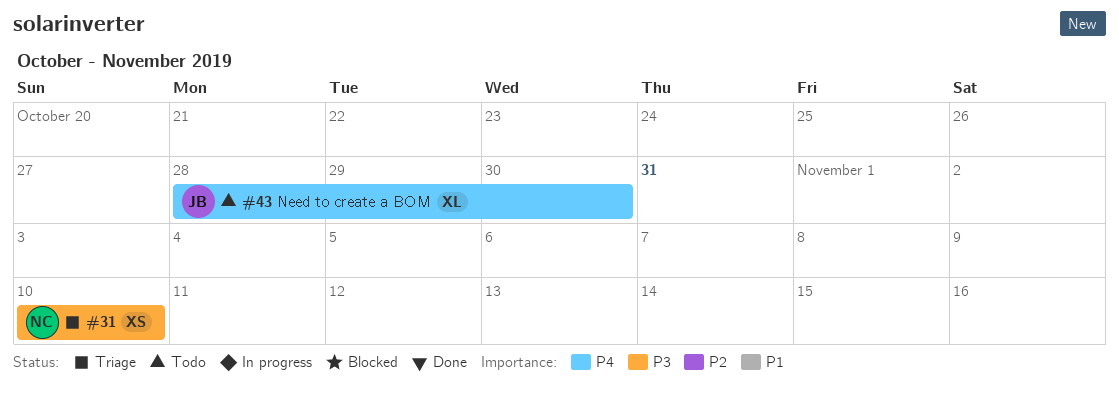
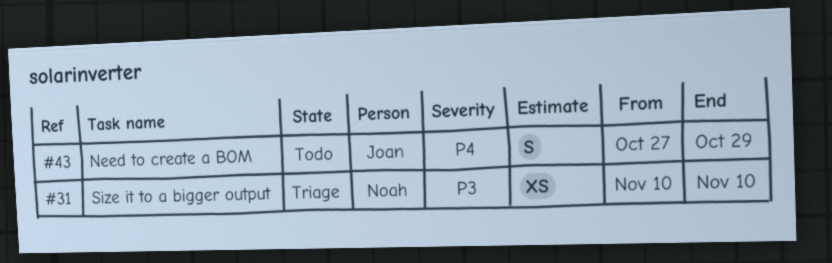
#43, estimate: XL -> S
#43, start: Oct 28 -> Oct 27
#43, due: Oct 30 -> Oct 29

